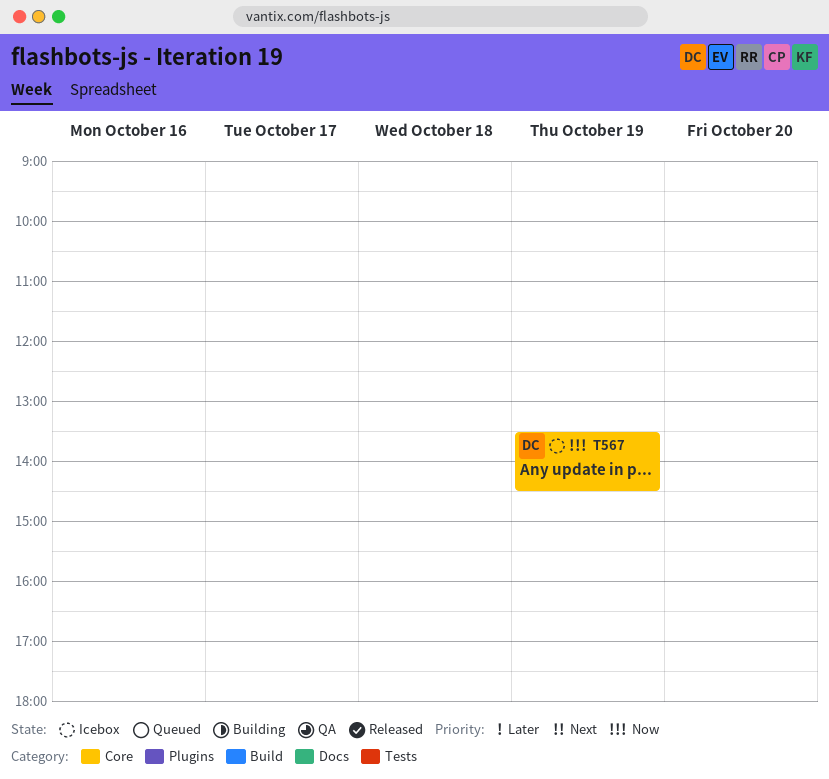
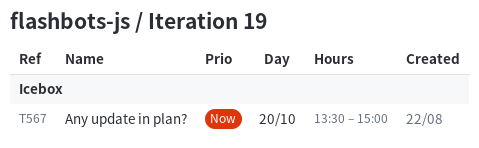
T567, day: Oct 19 -> Oct 20
T567, ends: 14:30 -> 15:00

